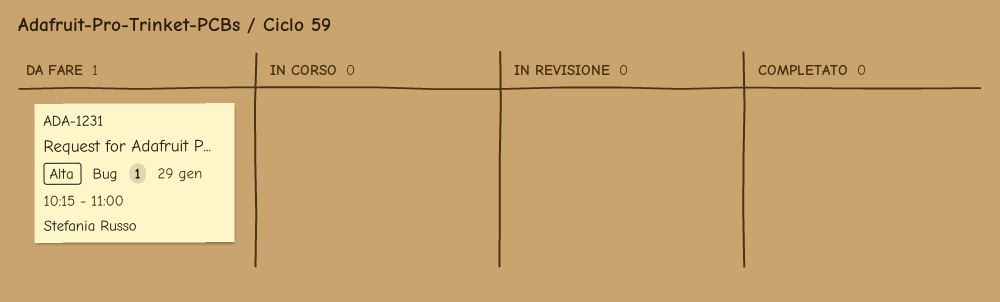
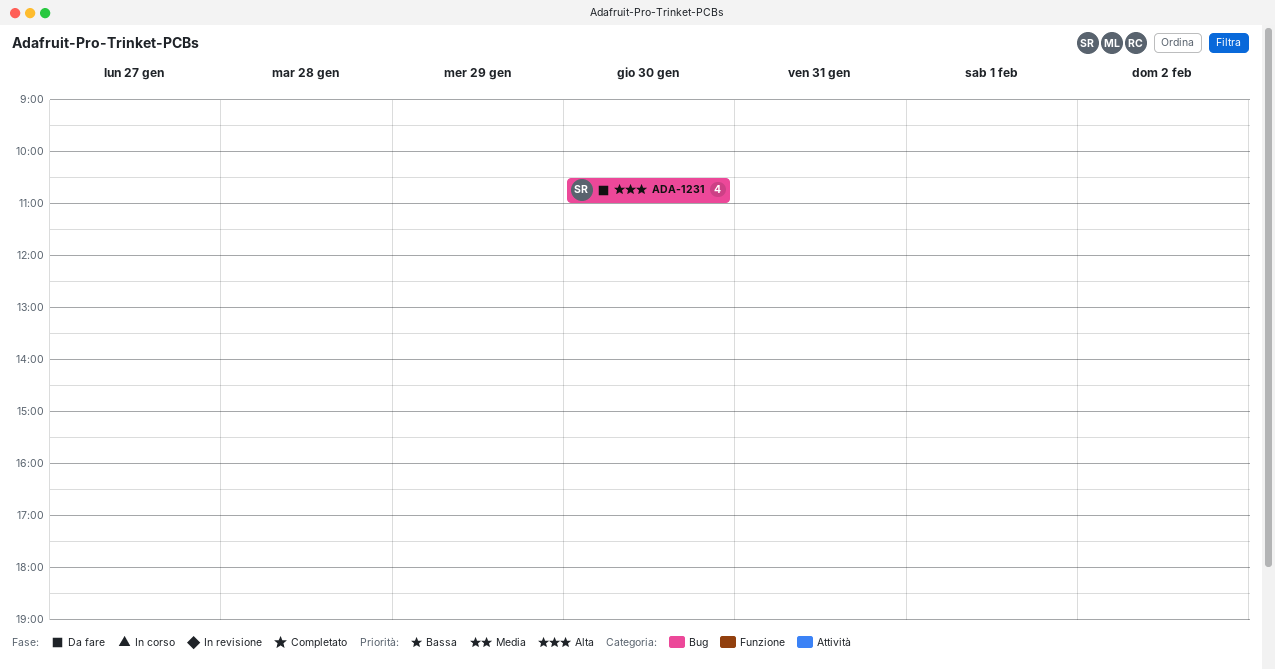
ADA-1231, estimate: 1 -> 4
ADA-1231, day: Jan 29 -> Jan 30
ADA-1231, begins: 10:15 -> 10:30

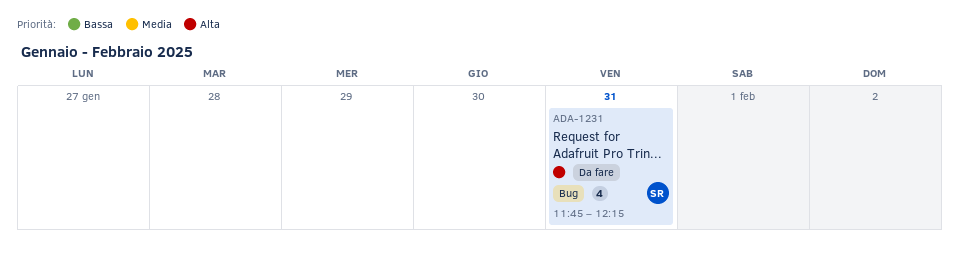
ADA-1231, day: Jan 30 -> Jan 31
ADA-1231, begins: 10:30 -> 11:45
ADA-1231, ends: 11:00 -> 12:15

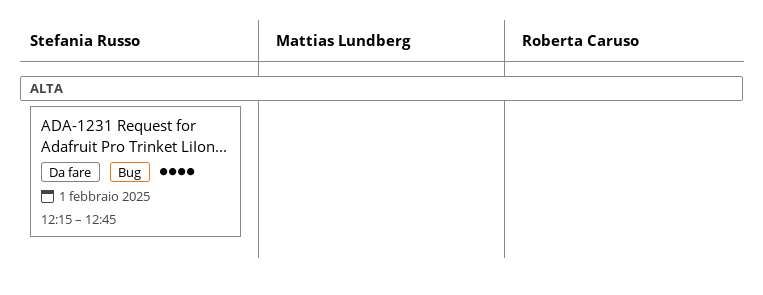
ADA-1231, day: Jan 31 -> Feb 1
ADA-1231, begins: 11:45 -> 12:15
ADA-1231, ends: 12:15 -> 12:45

